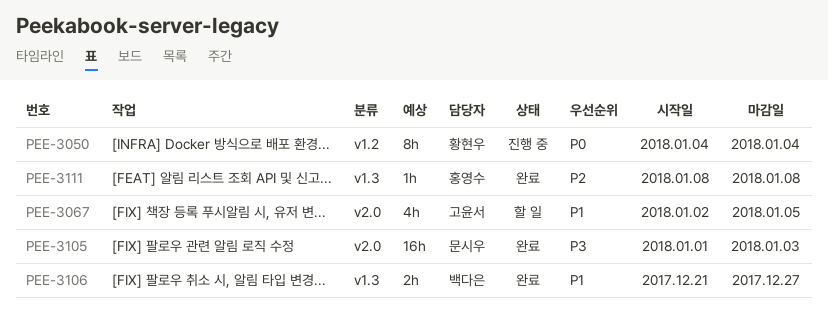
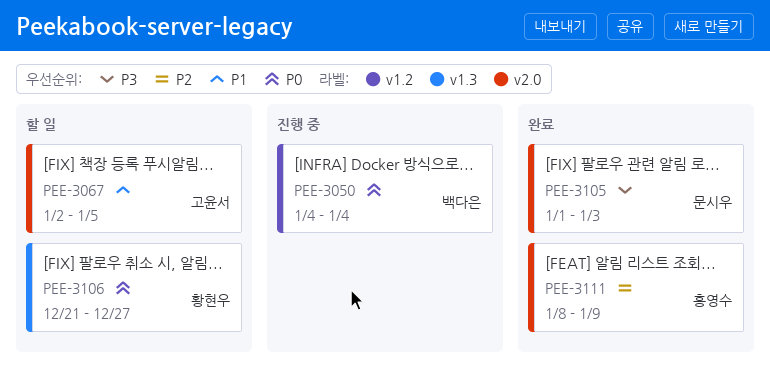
PEE-3050, owner: 황현우 -> 백다은
PEE-3106, status: 완료 -> 할 일
PEE-3106, owner: 백다은 -> 황현우
PEE-3106, priority: P1 -> P0
PEE-3111, label: v1.3 -> v2.0
PEE-3111, due: Jan 8 -> Jan 9

